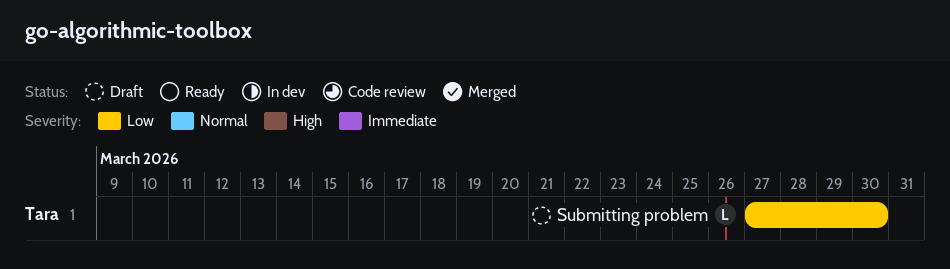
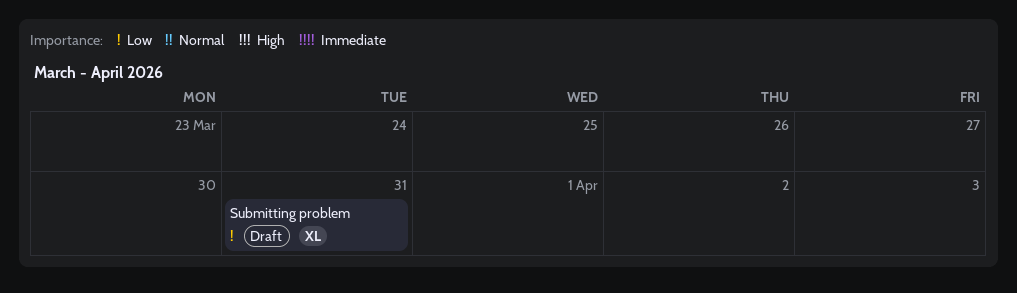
Submitting problem, estimate: L -> XL
Submitting problem, due: Mar 30 -> Mar 31

